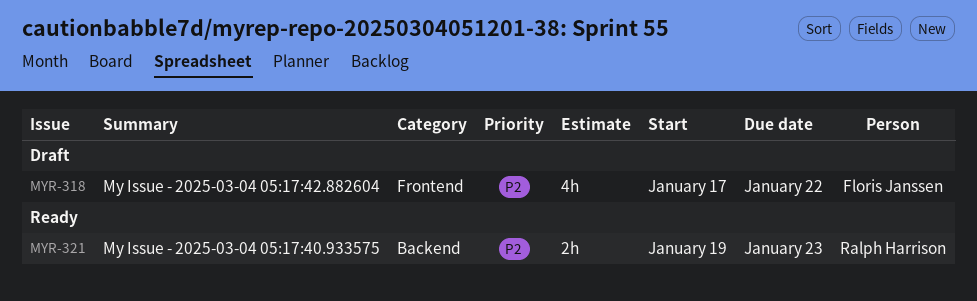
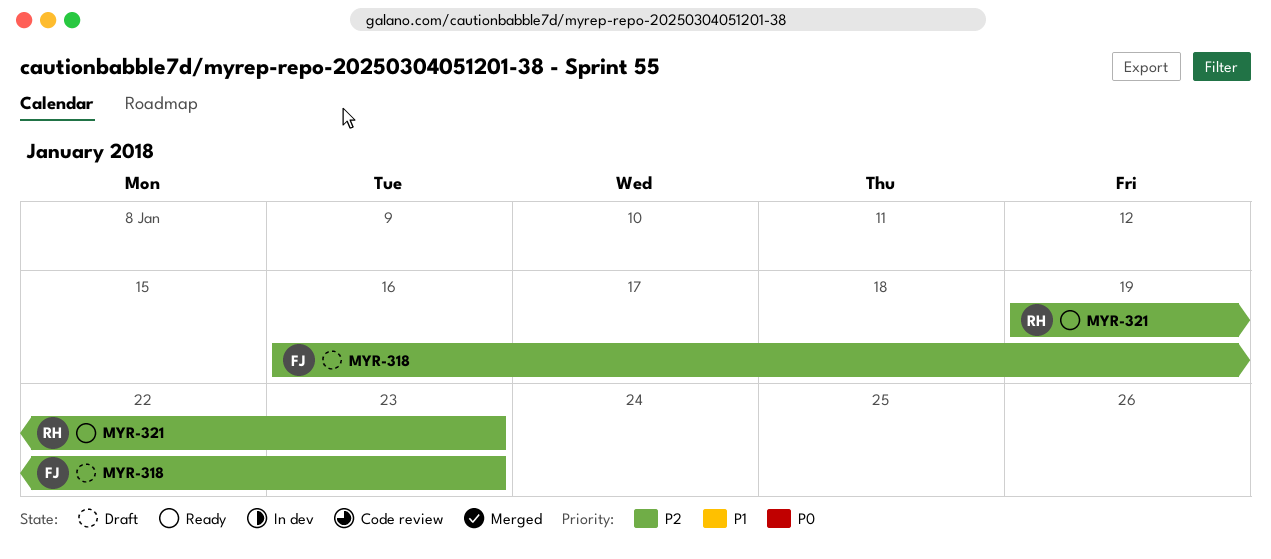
MYR-318, start: Jan 17 -> Jan 16
MYR-318, due: Jan 22 -> Jan 23

